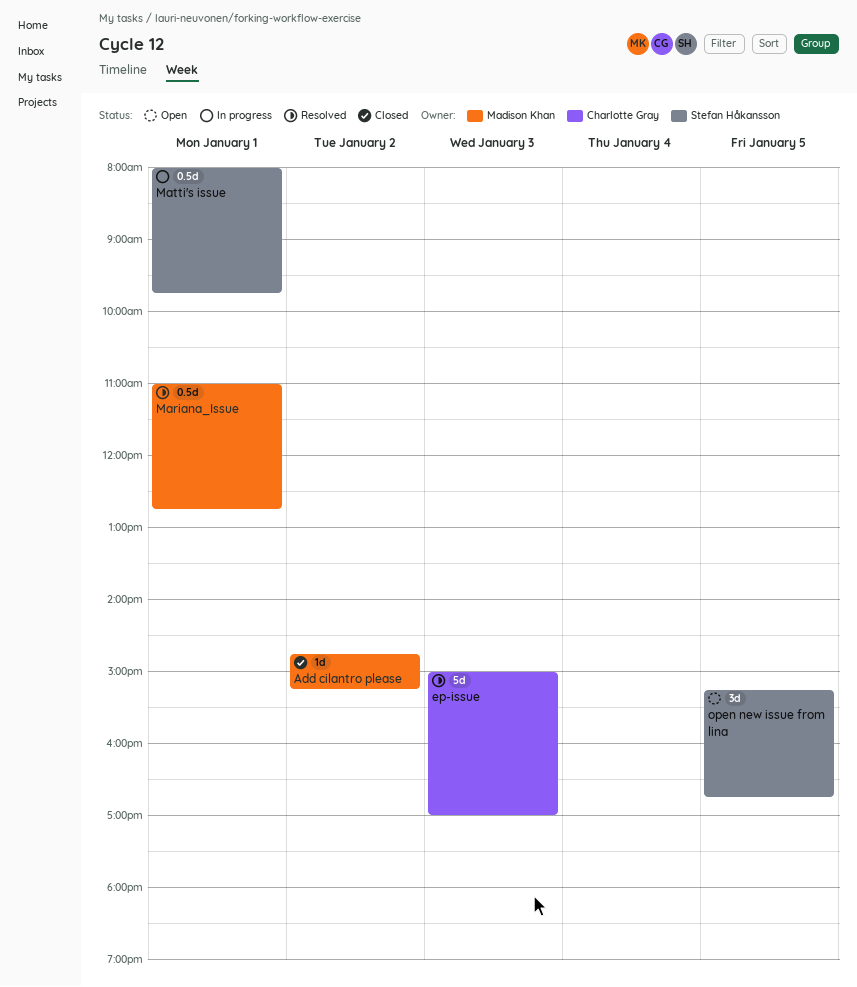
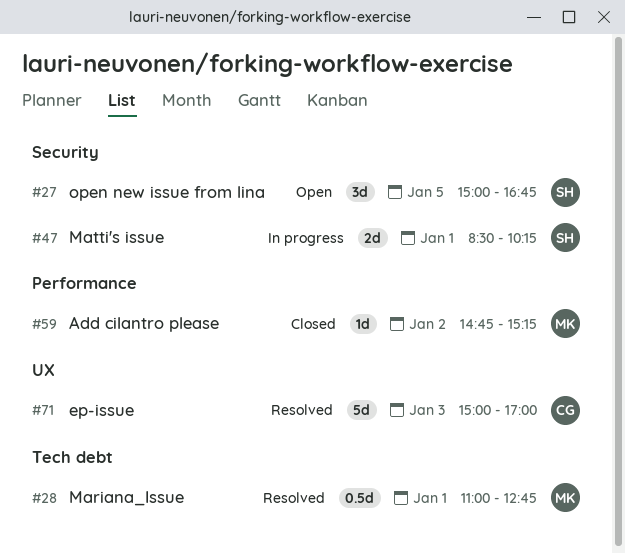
Matti's issue, estimate: 0.5d -> 2d
Matti's issue, begins: 08:00 -> 08:30
Matti's issue, ends: 09:45 -> 10:15
open new issue from lina, begins: 15:15 -> 15:00

